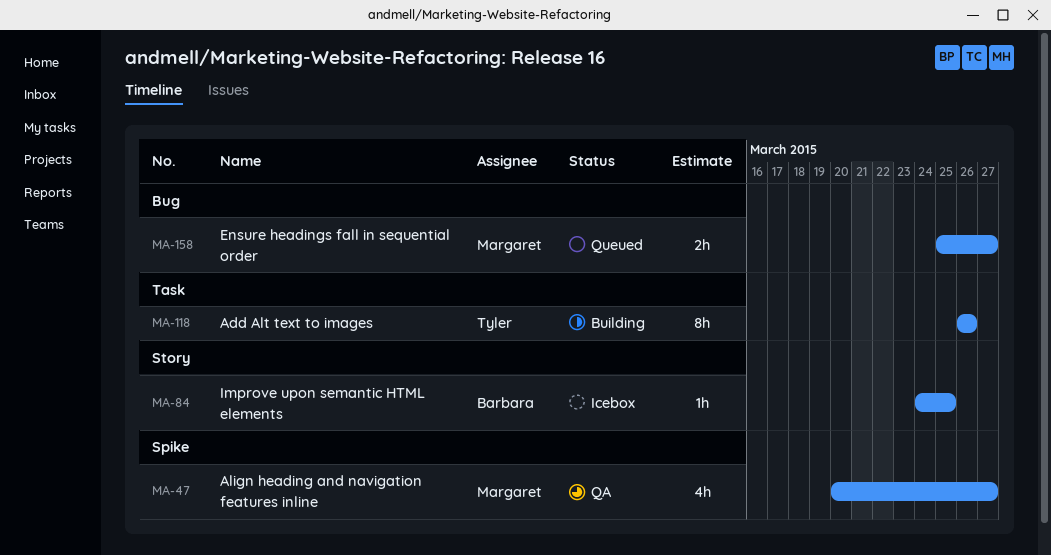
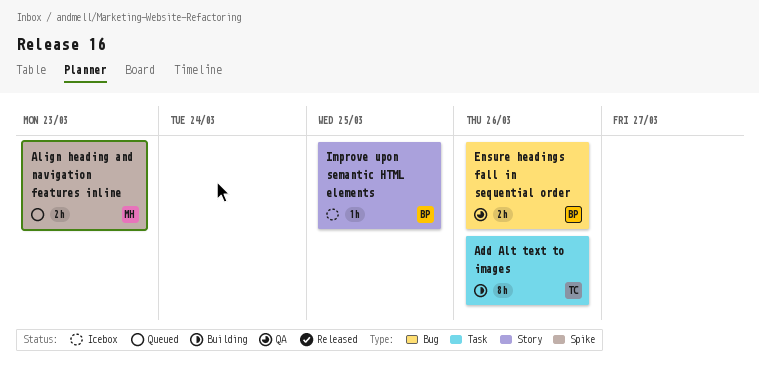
Align heading and navigation features inline, status: QA -> Queued
Align heading and navigation features inline, estimate: 4h -> 2h
Align heading and navigation features inline, due: Mar 27 -> Mar 23
Ensure headings fall in sequential order, status: Queued -> QA
Ensure headings fall in sequential order, owner: Margaret -> Barbara
Ensure headings fall in sequential order, due: Mar 27 -> Mar 26

